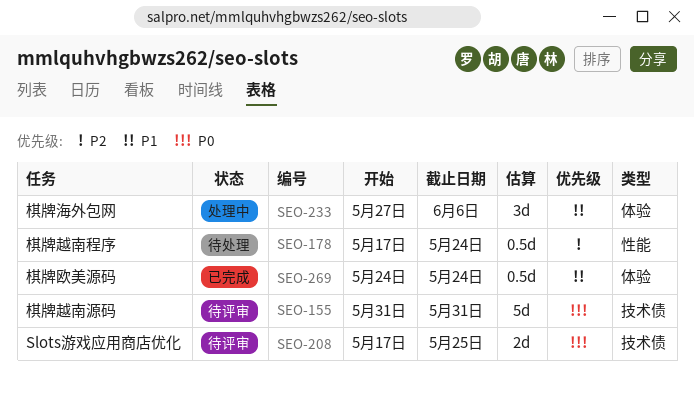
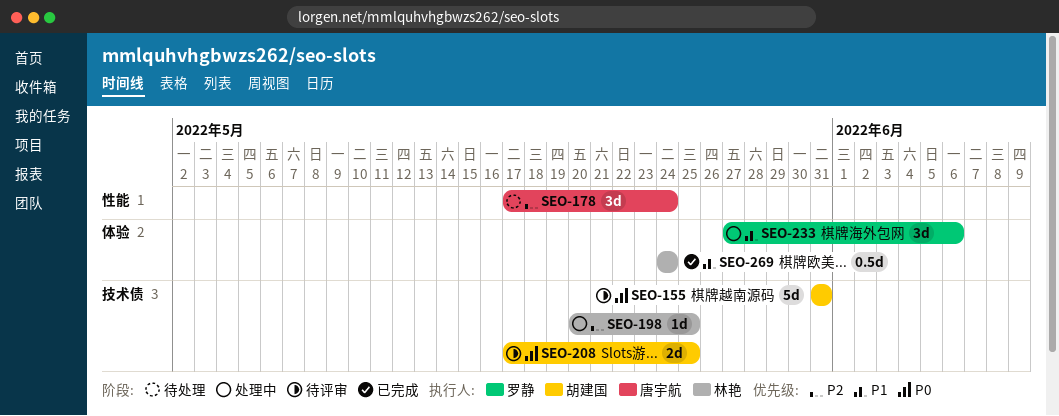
SEO-178, estimate: 0.5d -> 3d
SEO-198: none -> present

